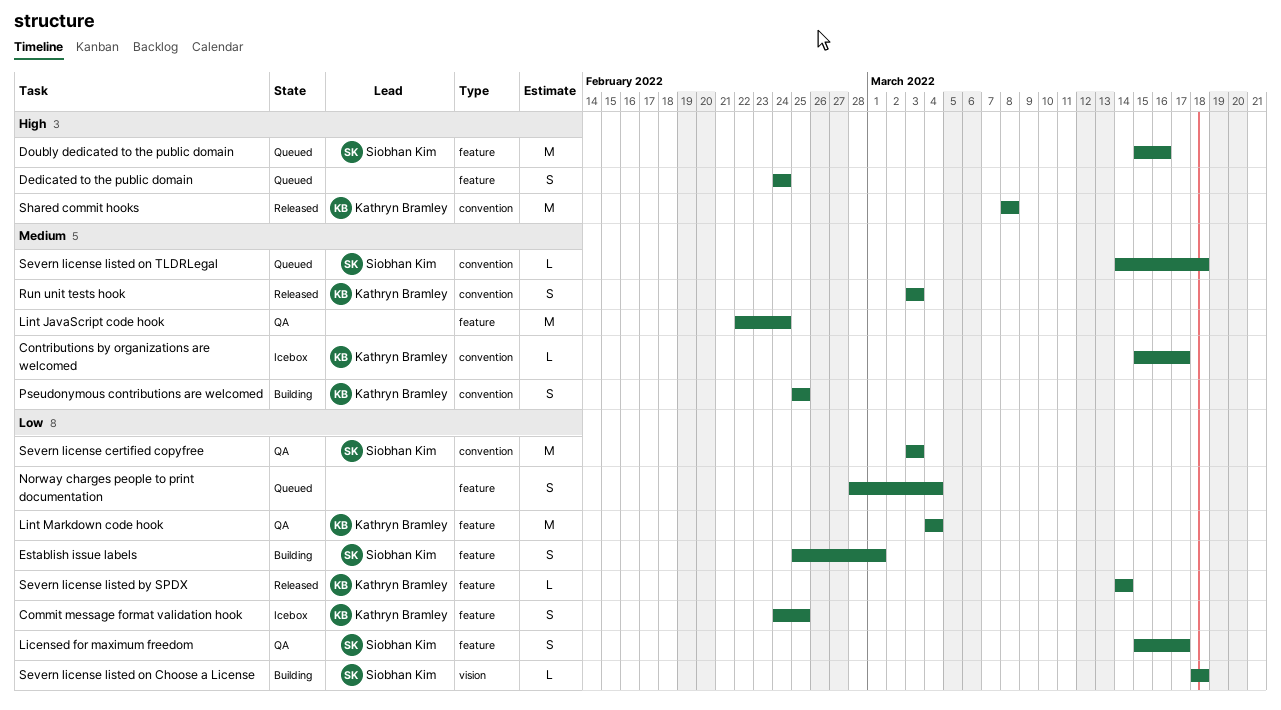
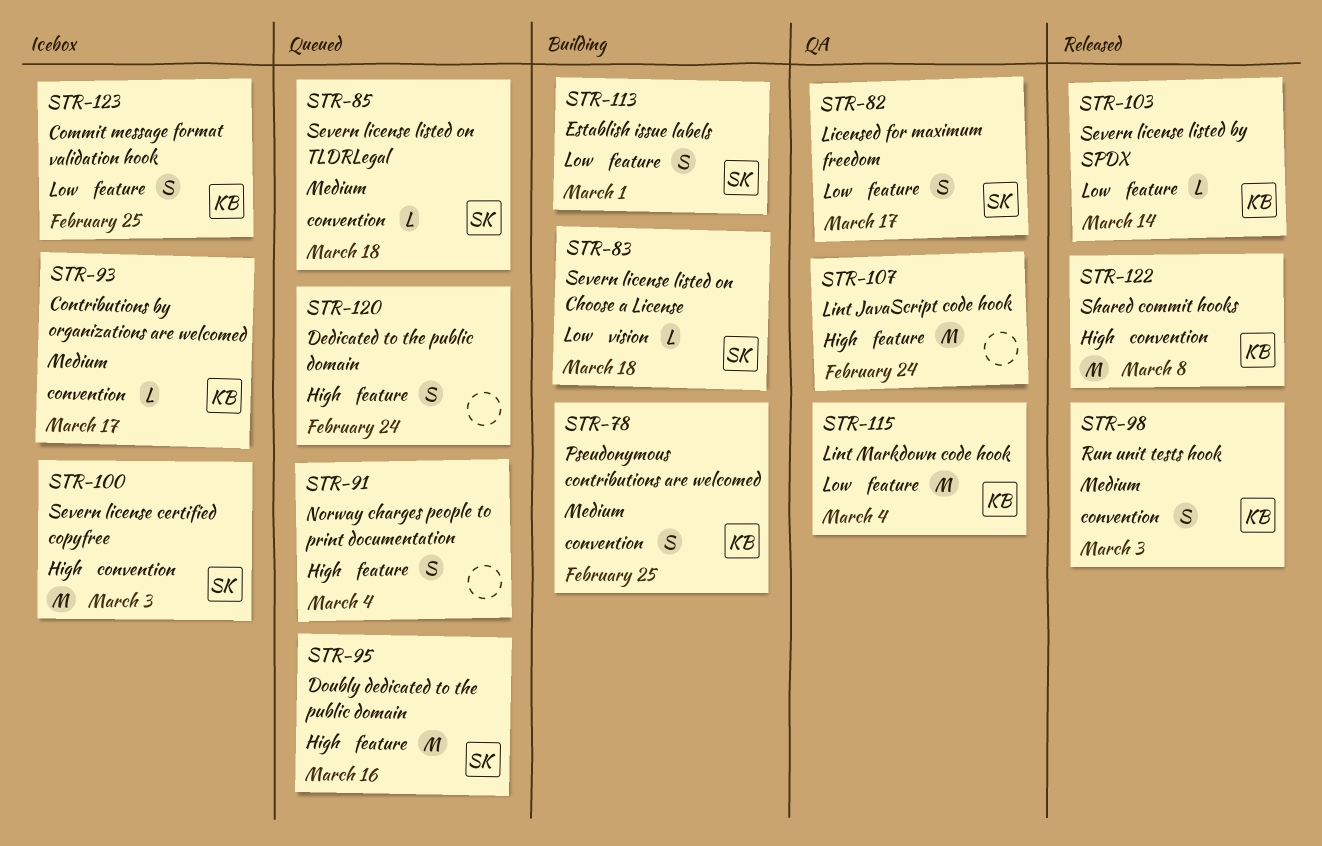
Lint JavaScript code hook, priority: Medium -> High
Norway charges people to print documentation, priority: Low -> High
Severn license certified copyfree, status: QA -> Icebox
Severn license certified copyfree, priority: Low -> High

